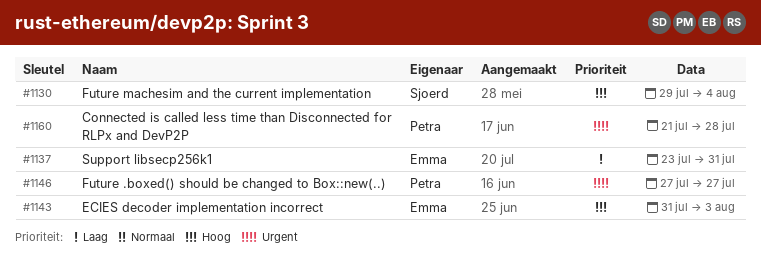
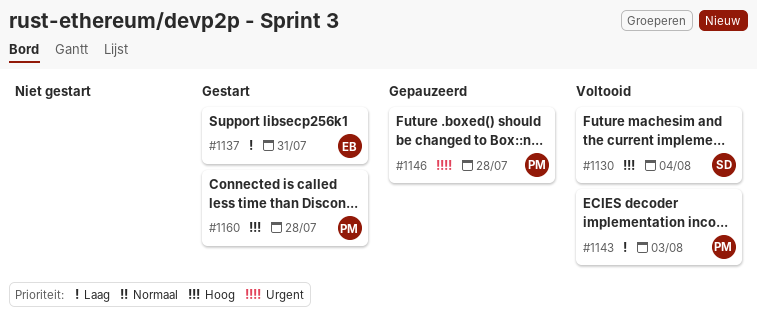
#1143, owner: Emma -> Petra
#1143, priority: Hoog -> Laag
#1146, due: Jul 27 -> Jul 28
#1160, priority: Urgent -> Hoog

